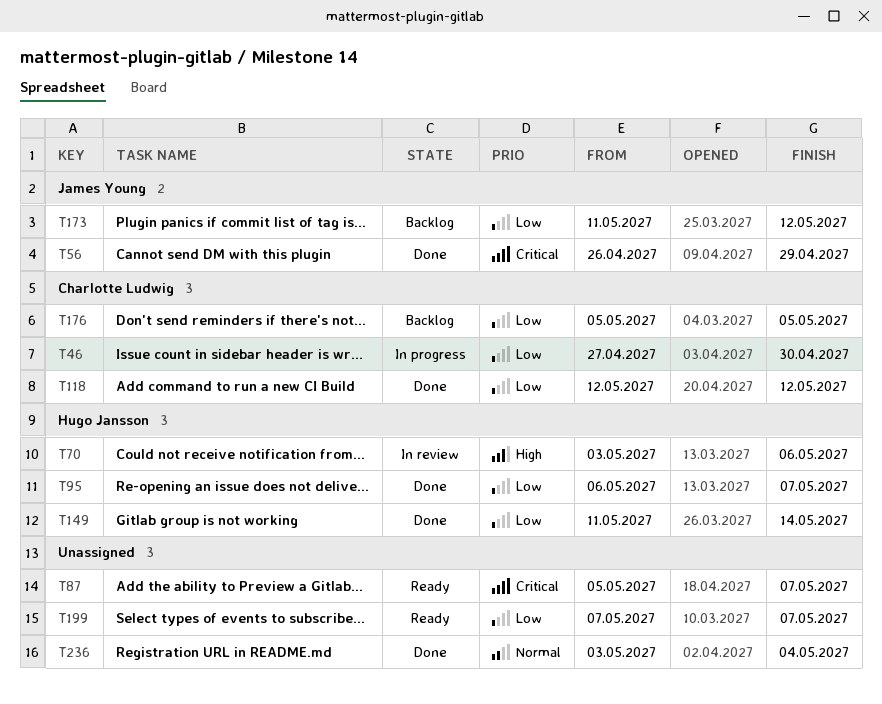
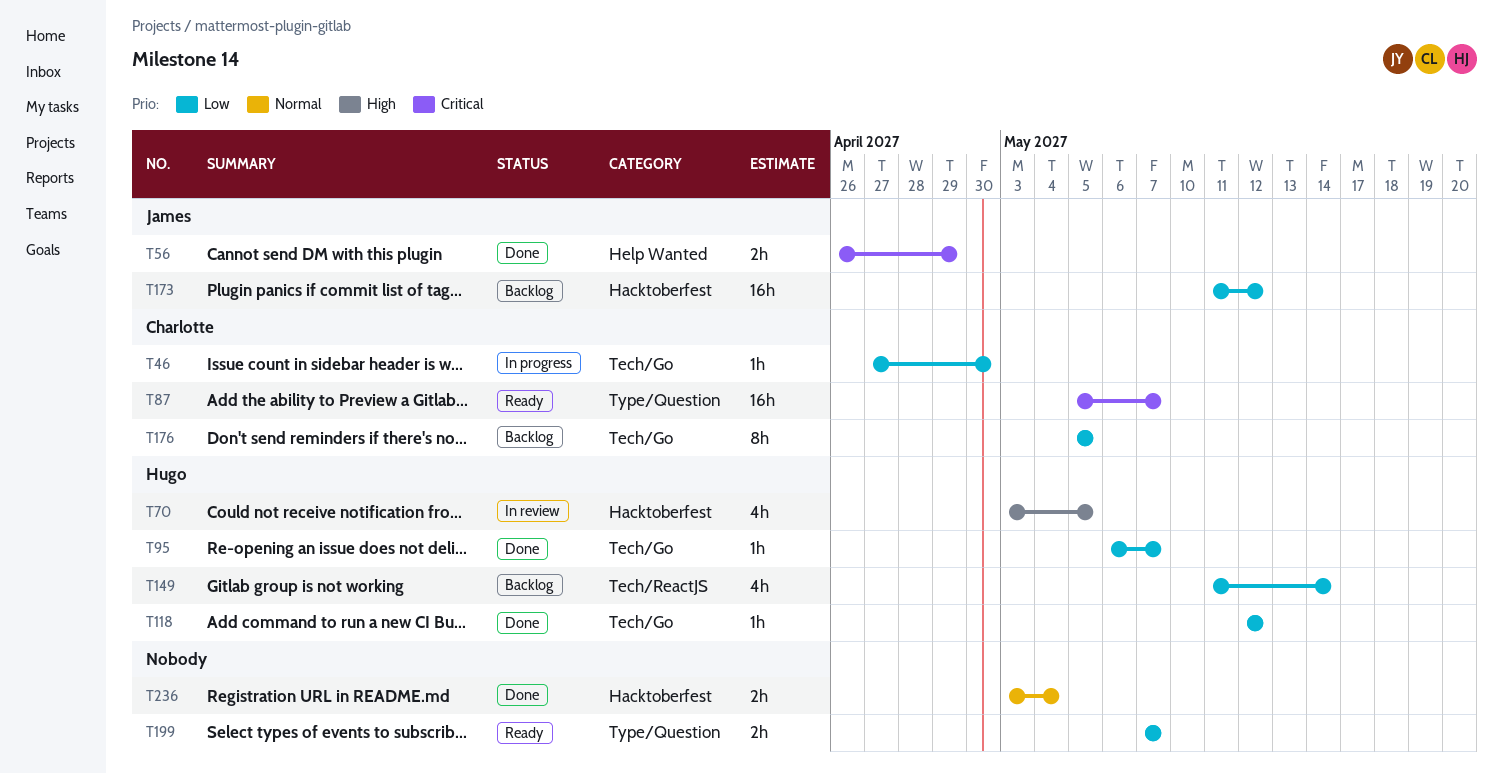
T70, due: May 6 -> May 5
T87, owner: none -> Charlotte Ludwig
T118, owner: Charlotte Ludwig -> Hugo Jansson
T149, status: Done -> Backlog

